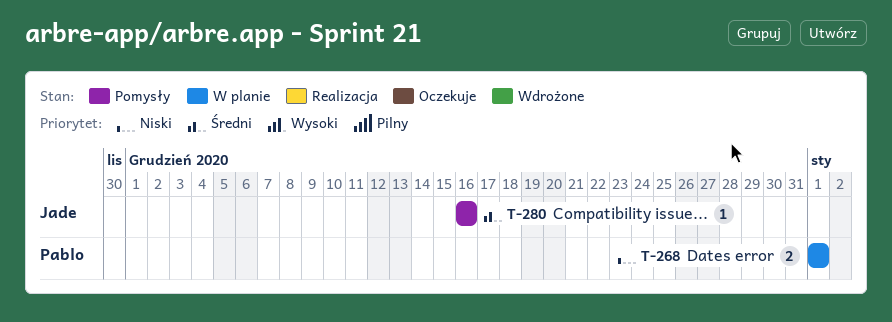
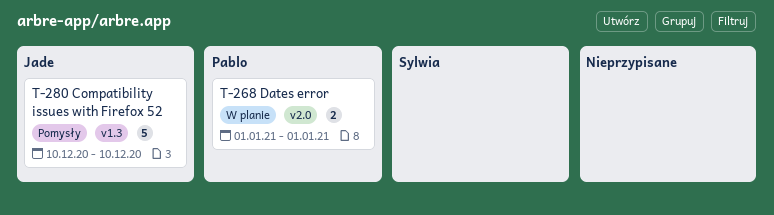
T-280, estimate: 1 -> 5
T-280, start: Dec 16 -> Dec 10
T-280, due: Dec 16 -> Dec 10

